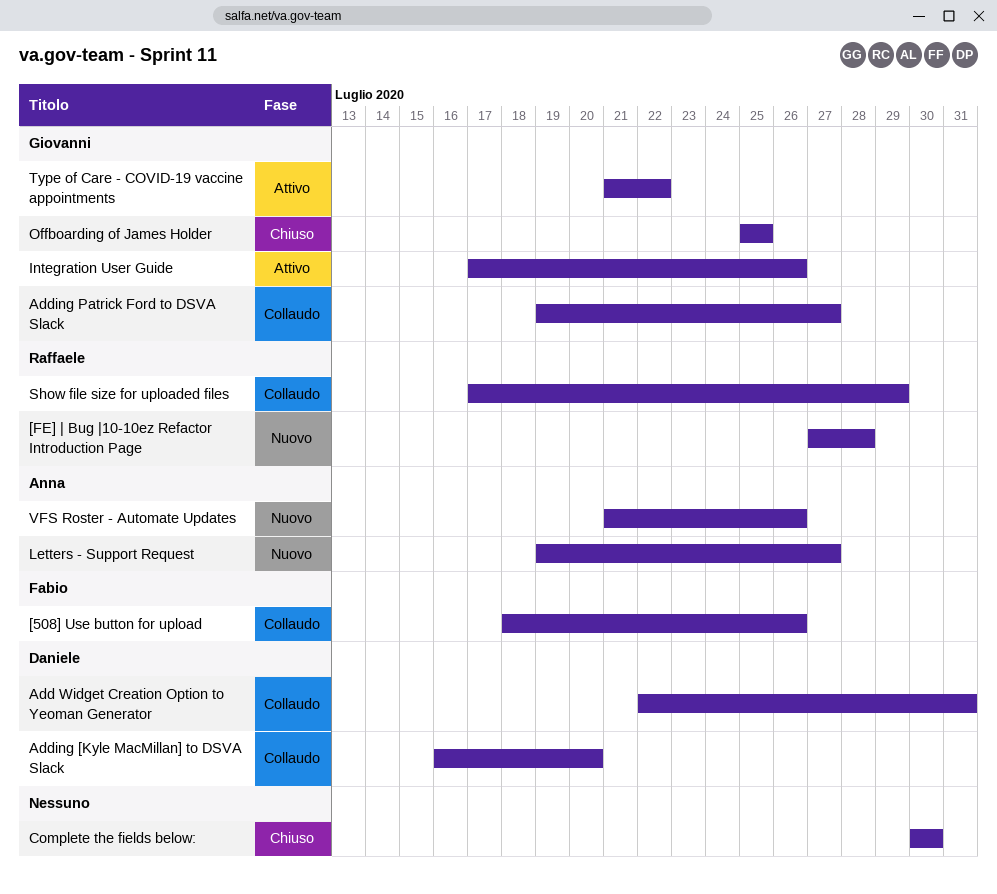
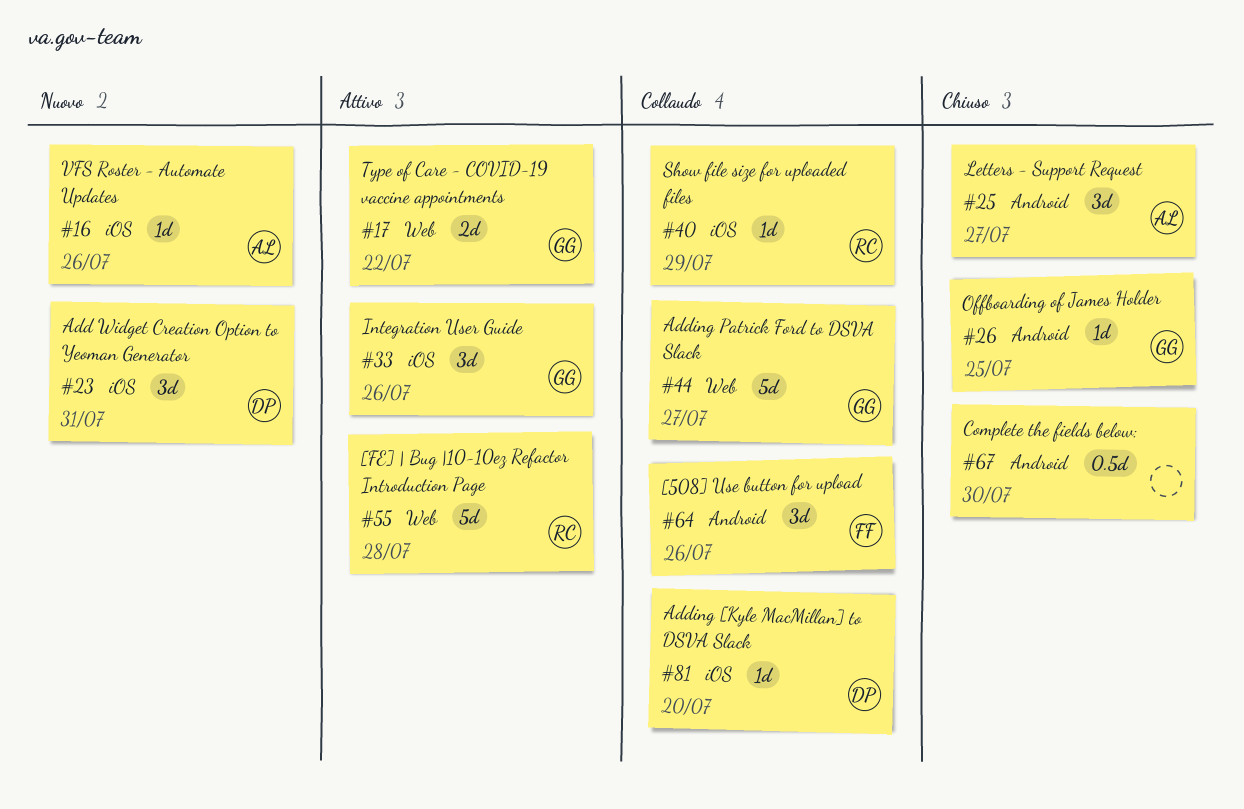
[FE] | Bug |10-10ez Refactor Introduction Page, status: Nuovo -> Attivo
Add Widget Creation Option to Yeoman Generator, status: Collaudo -> Nuovo
Letters - Support Request, status: Nuovo -> Chiuso

